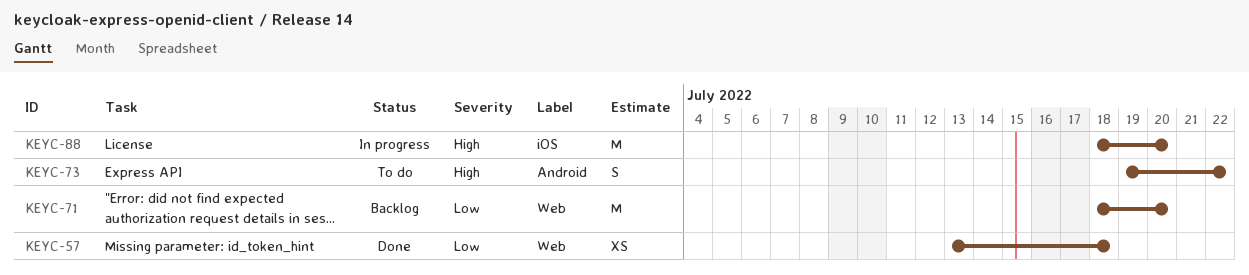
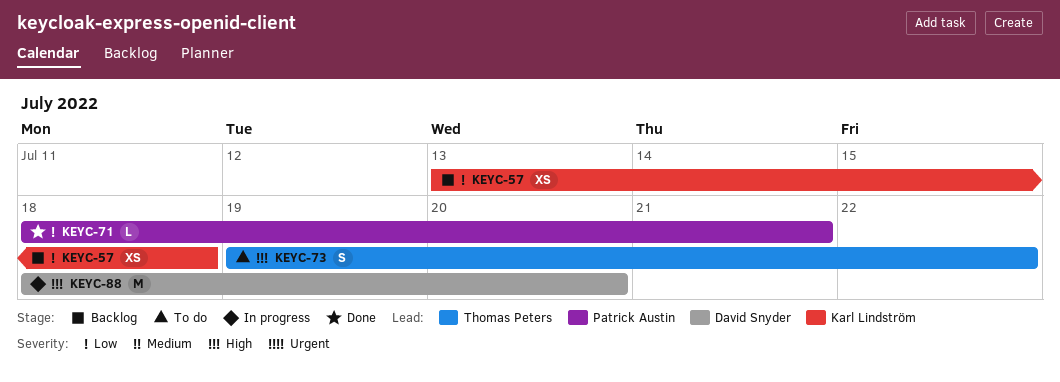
KEYC-57, status: Done -> Backlog
KEYC-71, status: Backlog -> Done
KEYC-71, estimate: M -> L
KEYC-71, due: Jul 20 -> Jul 21

